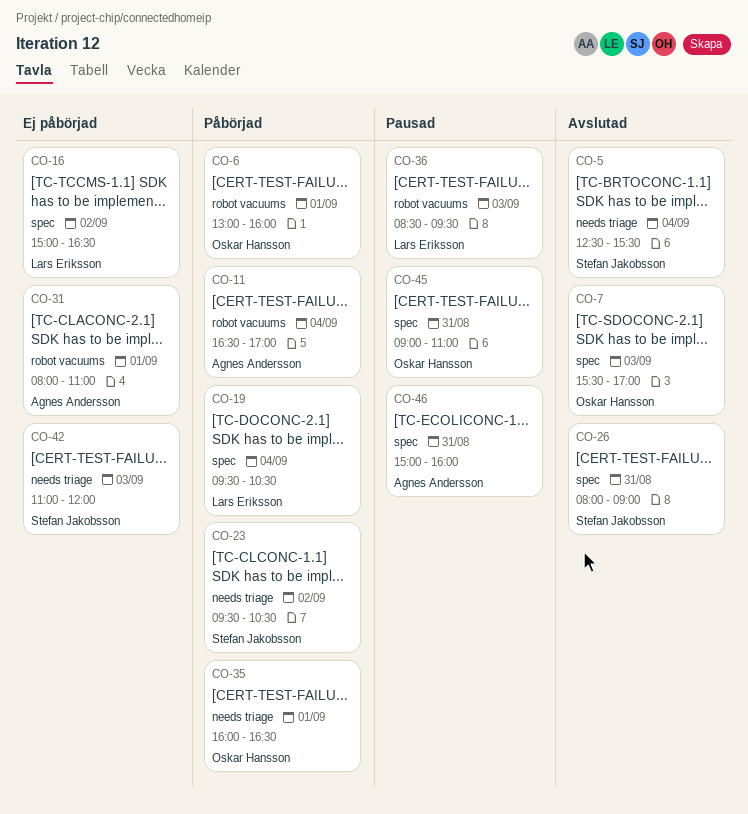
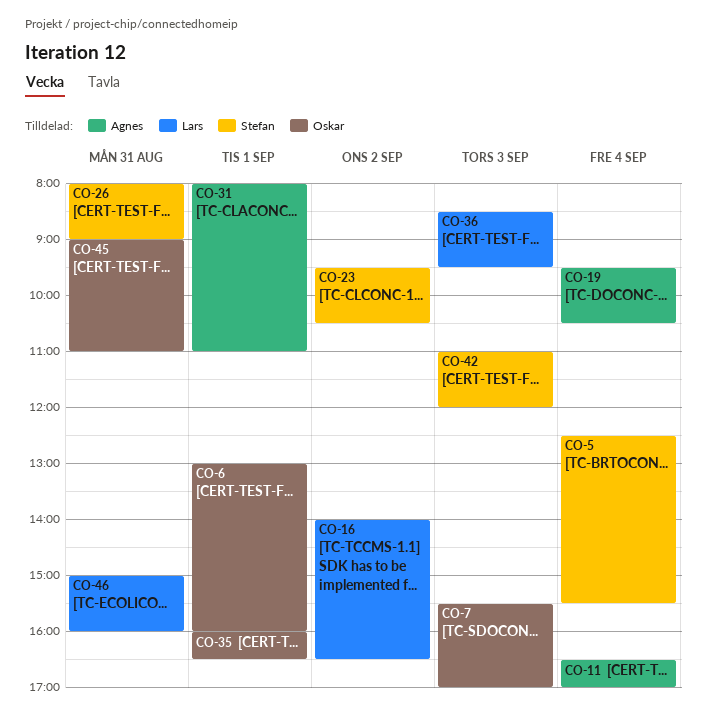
CO-16, begins: 15:00 -> 14:00
CO-19, owner: Lars Eriksson -> Agnes Andersson
CO-46, owner: Agnes Andersson -> Lars Eriksson

